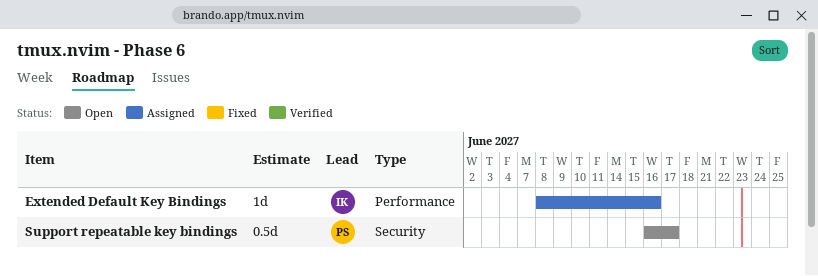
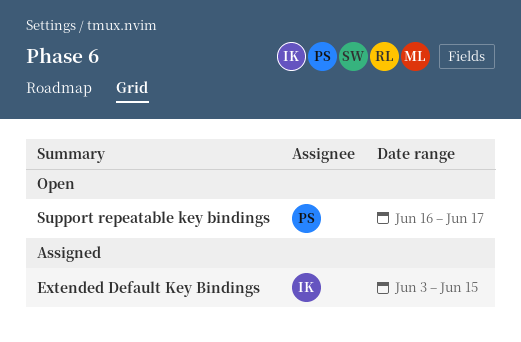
Extended Default Key Bindings, start: Jun 8 -> Jun 3
Extended Default Key Bindings, due: Jun 16 -> Jun 15

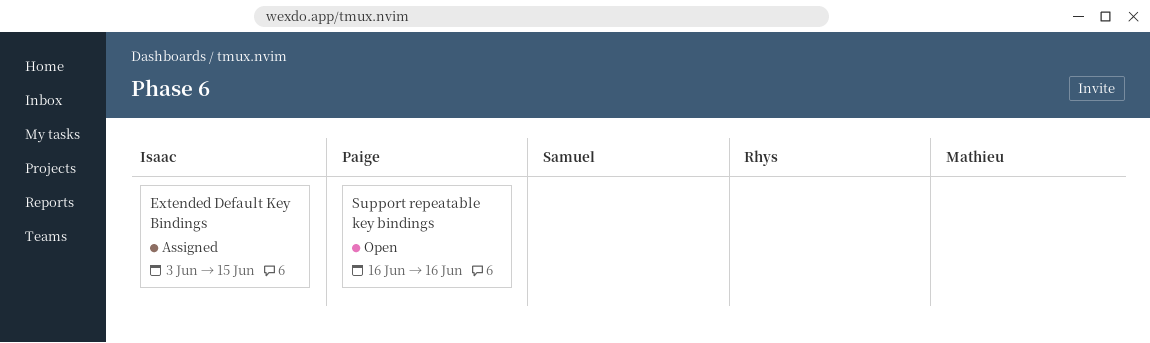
Support repeatable key bindings, due: Jun 17 -> Jun 16

